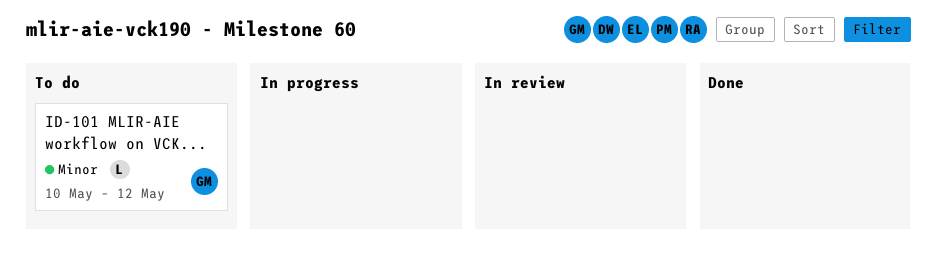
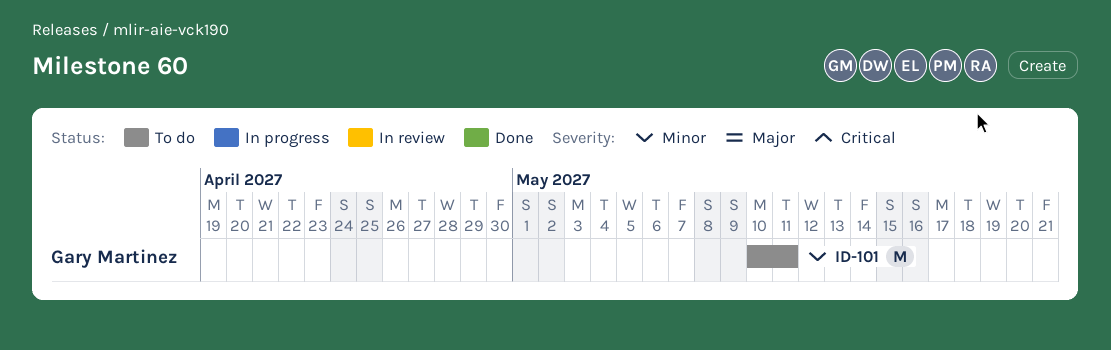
ID-101, estimate: L -> M
ID-101, due: May 12 -> May 11

